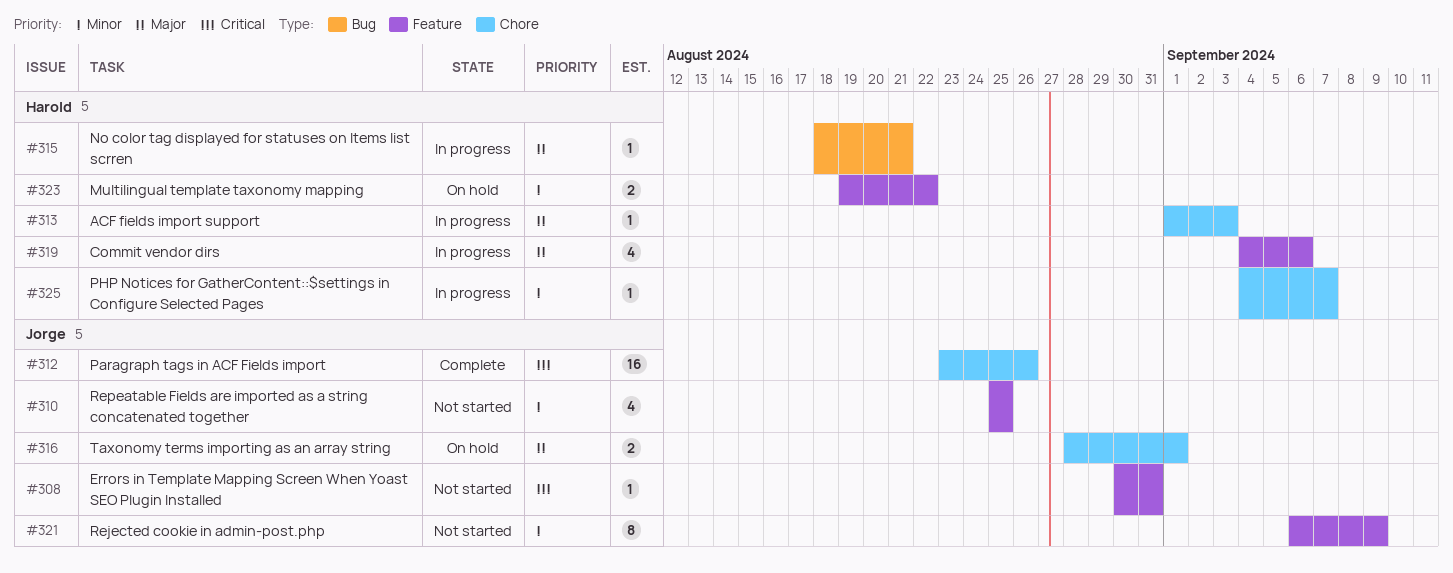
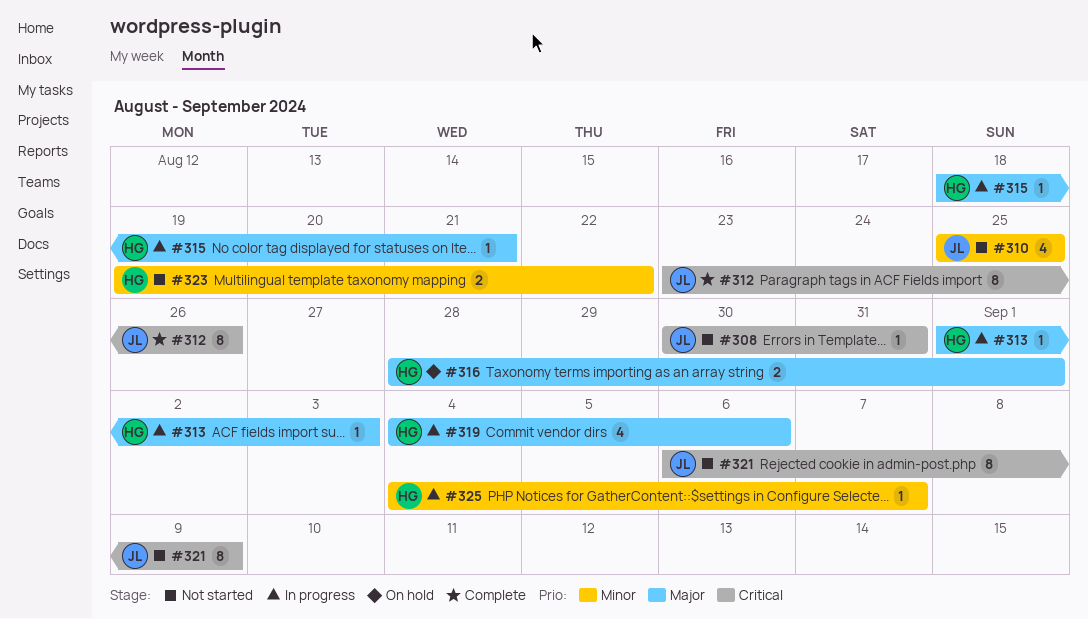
#312, estimate: 16 -> 8
#316, owner: Jorge -> Harold
#321, priority: Minor -> Critical
#323, status: On hold -> Not started

